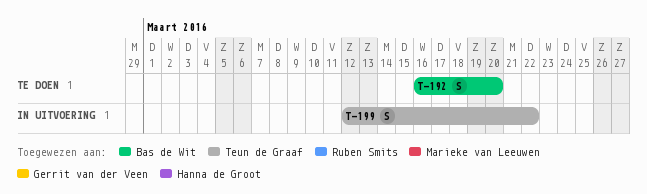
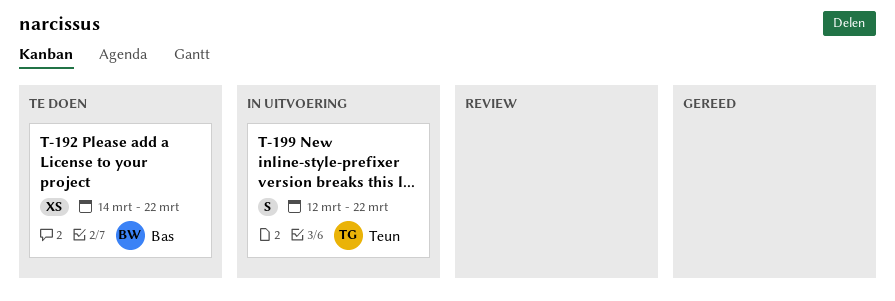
T-192, estimate: S -> XS
T-192, start: Mar 16 -> Mar 14
T-192, due: Mar 20 -> Mar 22

